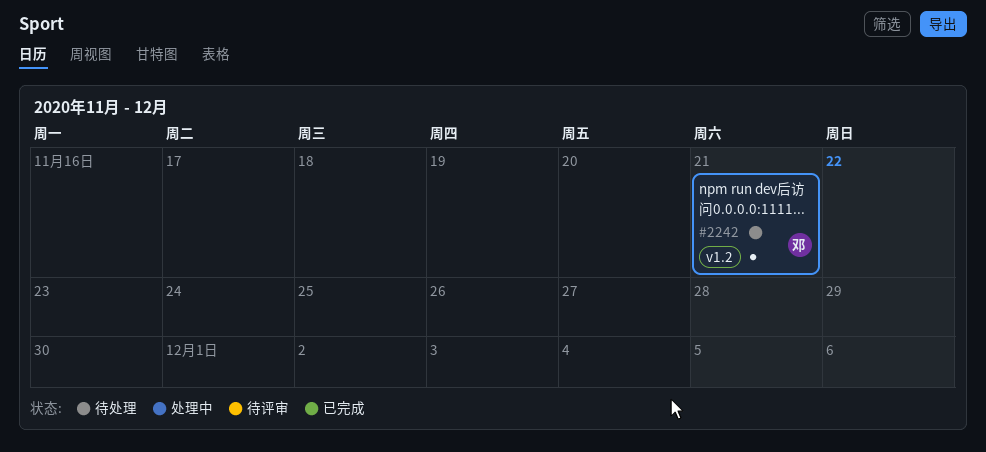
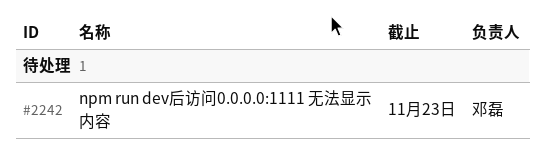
#2242, due: Nov 21 -> Nov 23

